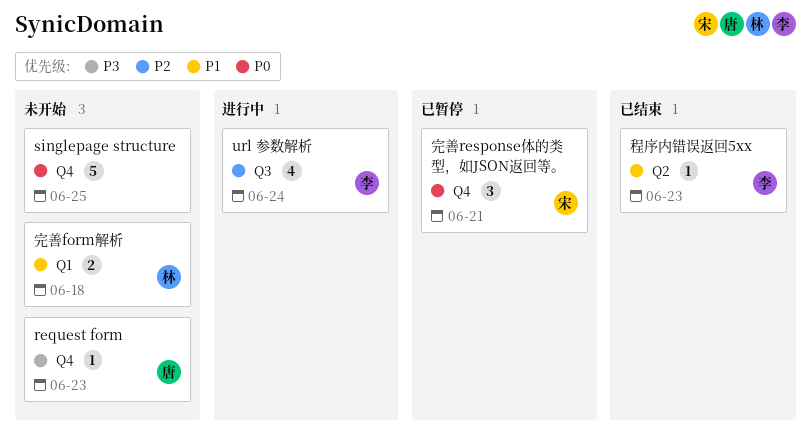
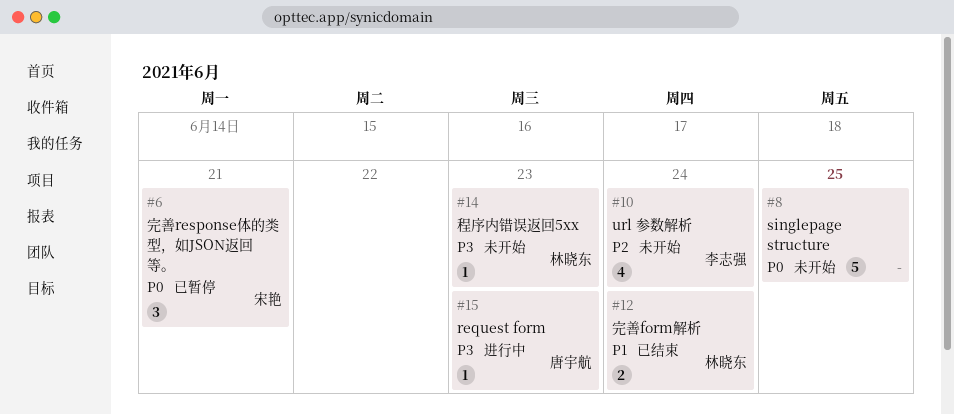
request form, status: 未开始 -> 进行中
url 参数解析, status: 进行中 -> 未开始
完善form解析, status: 未开始 -> 已结束
完善form解析, due: Jun 18 -> Jun 24
程序内错误返回5xx, status: 已结束 -> 未开始
程序内错误返回5xx, owner: 李志强 -> 林晓东
程序内错误返回5xx, priority: P1 -> P3

